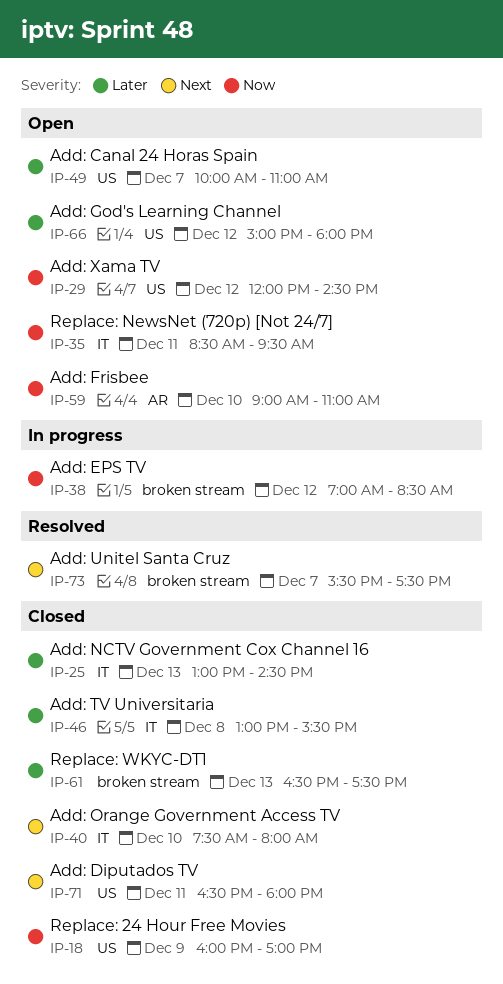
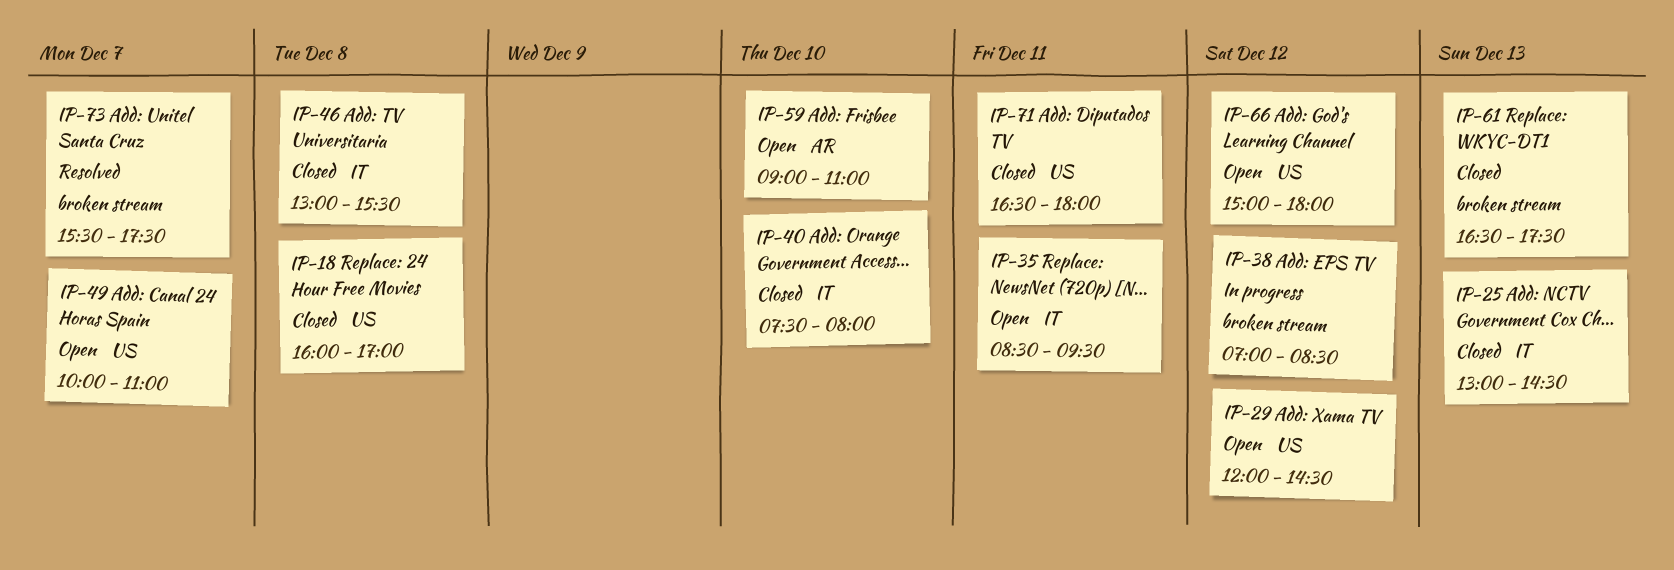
IP-18, day: Dec 9 -> Dec 8

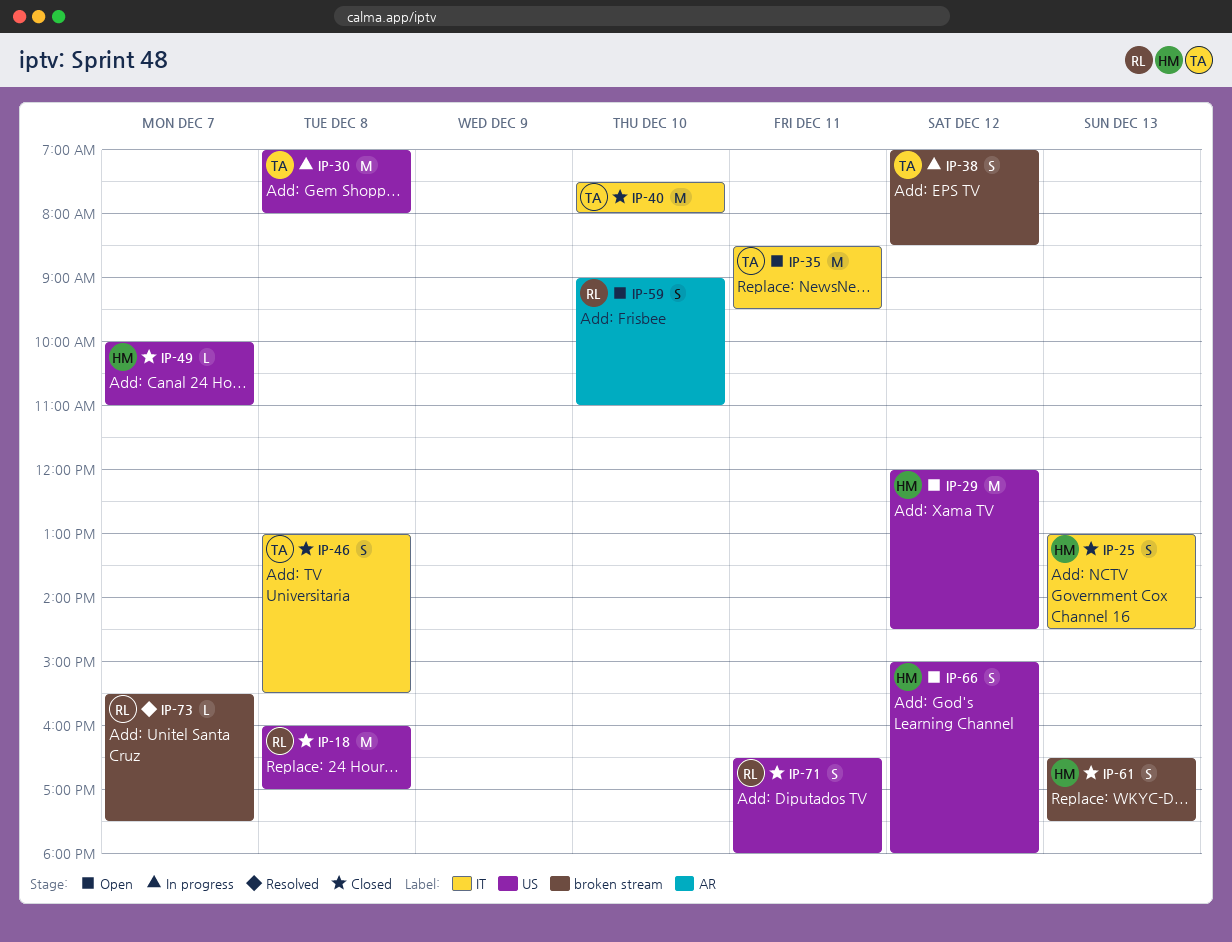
IP-30: none -> present
IP-49, status: Open -> Closed

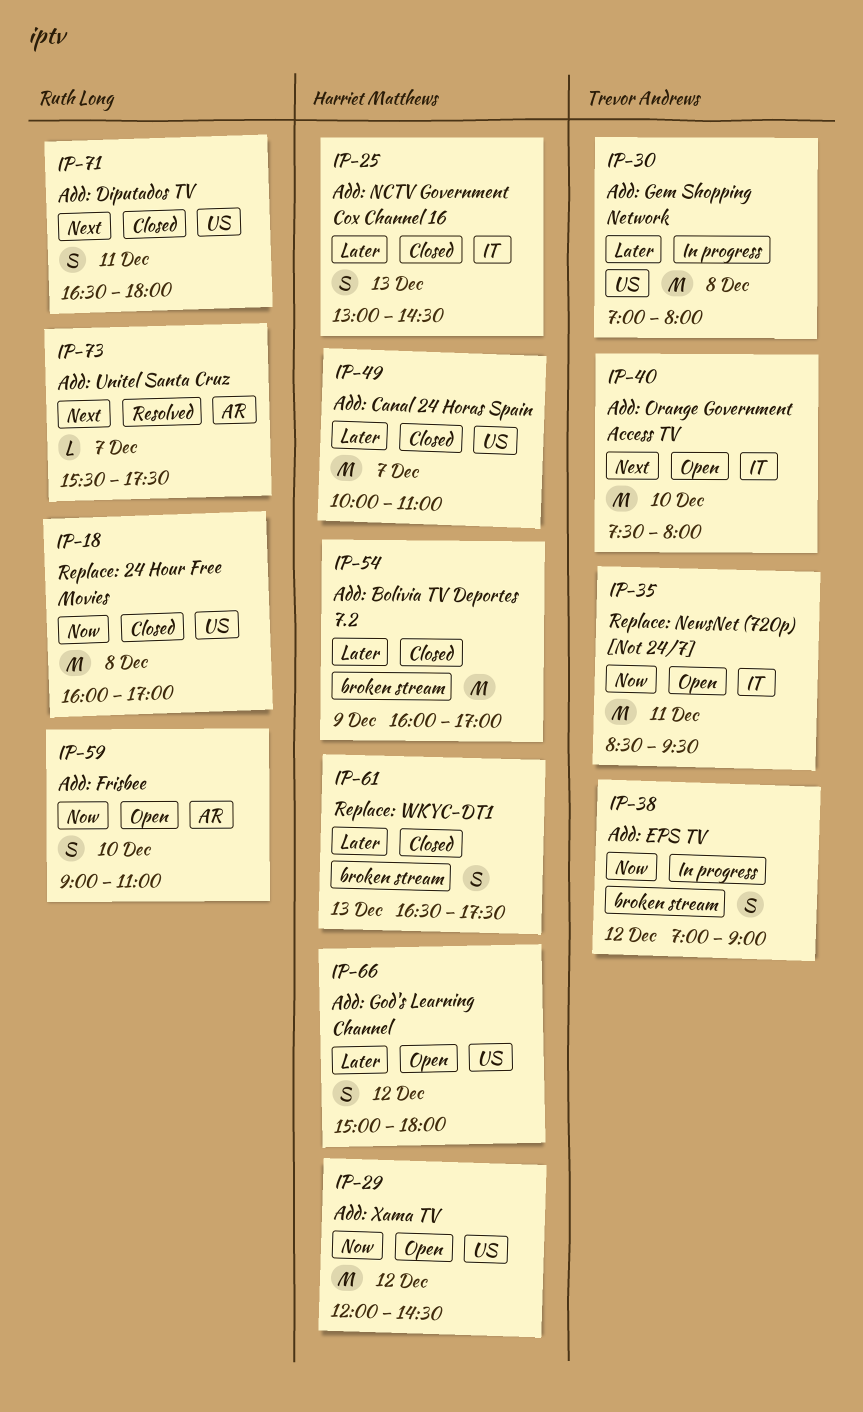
IP-38, ends: 08:30 -> 09:00
IP-40, status: Closed -> Open
IP-46: present -> none
IP-49, estimate: L -> M
IP-54: none -> present
IP-73, label: broken stream -> AR

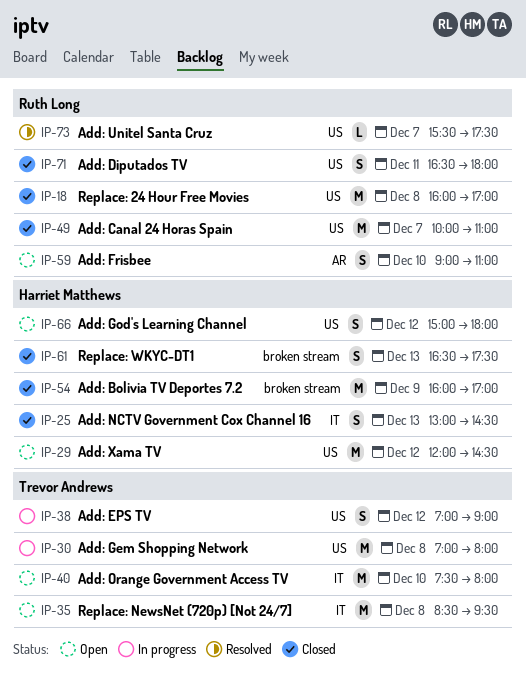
IP-35, day: Dec 11 -> Dec 8
IP-38, label: broken stream -> US
IP-49, owner: Harriet Matthews -> Ruth Long
IP-73, label: AR -> US

